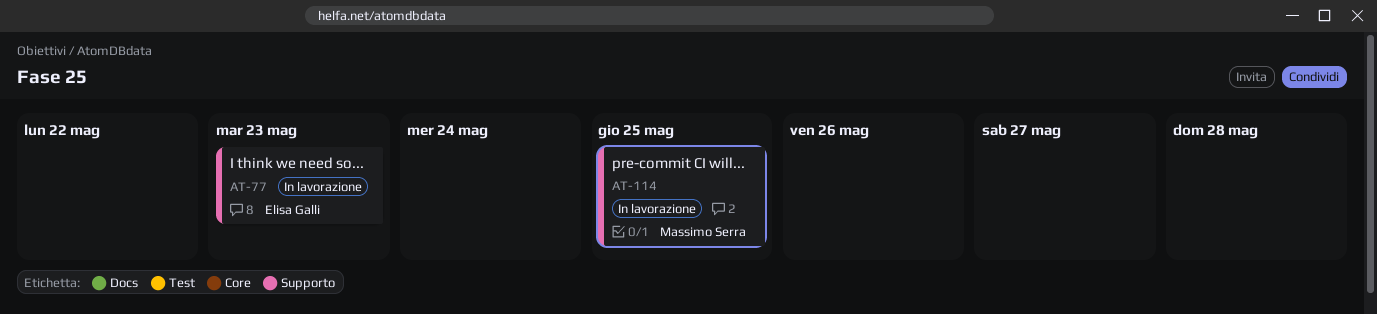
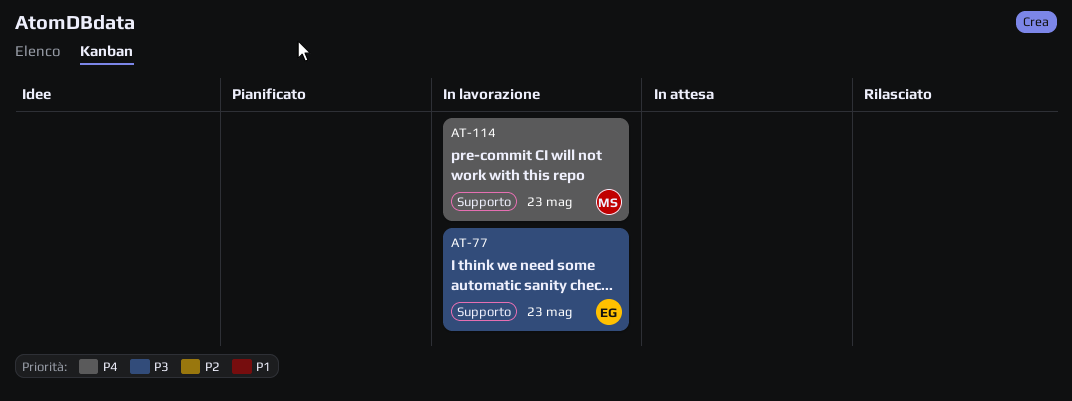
AT-114, due: May 25 -> May 23

